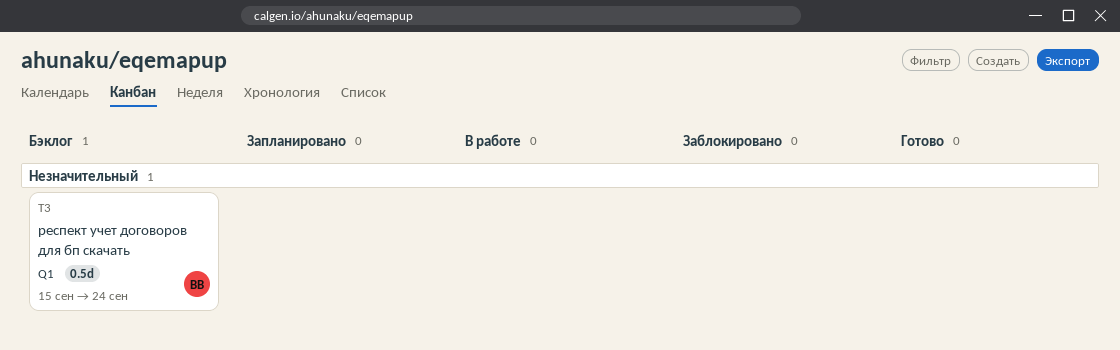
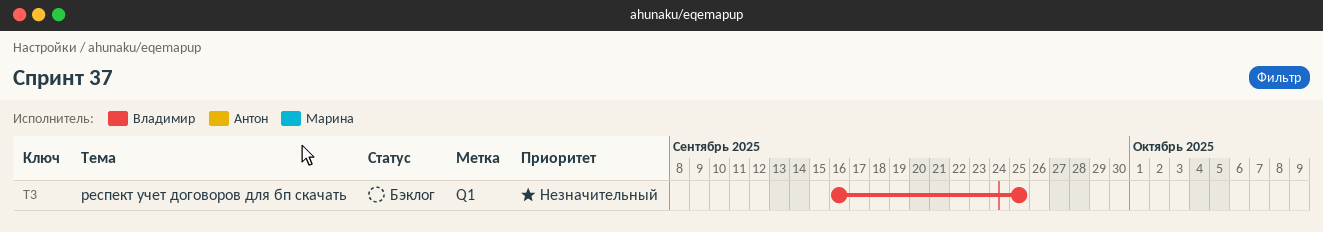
T3, start: Sep 15 -> Sep 16
T3, due: Sep 24 -> Sep 25

